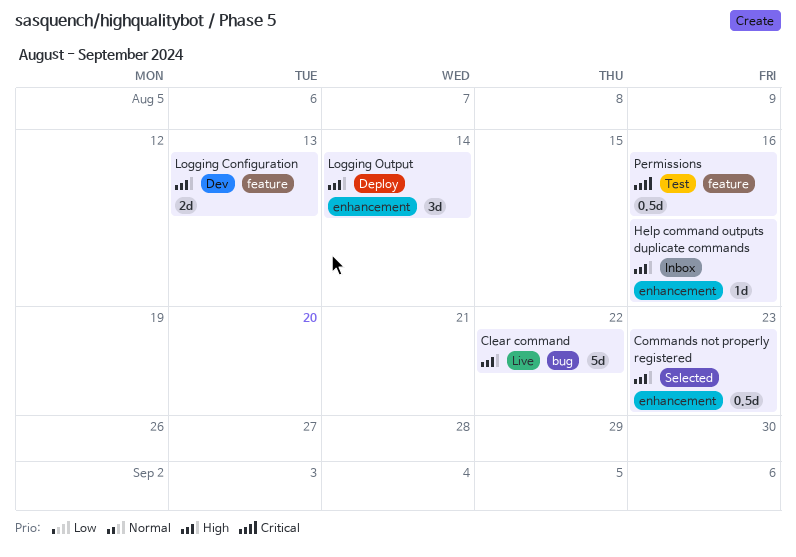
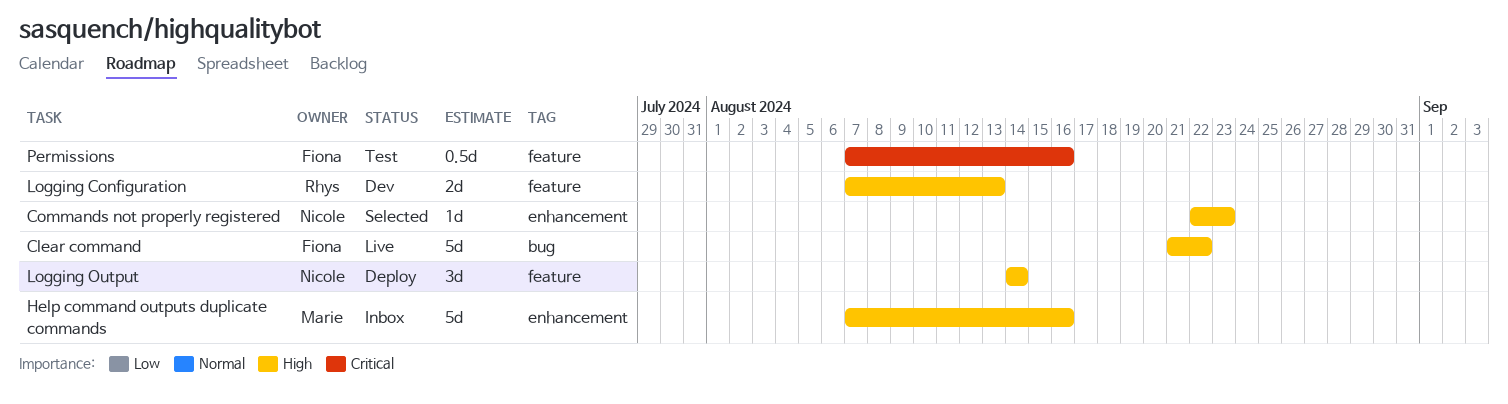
Commands not properly registered, estimate: 0.5d -> 1d
Help command outputs duplicate commands, estimate: 1d -> 5d
Logging Output, label: enhancement -> feature

